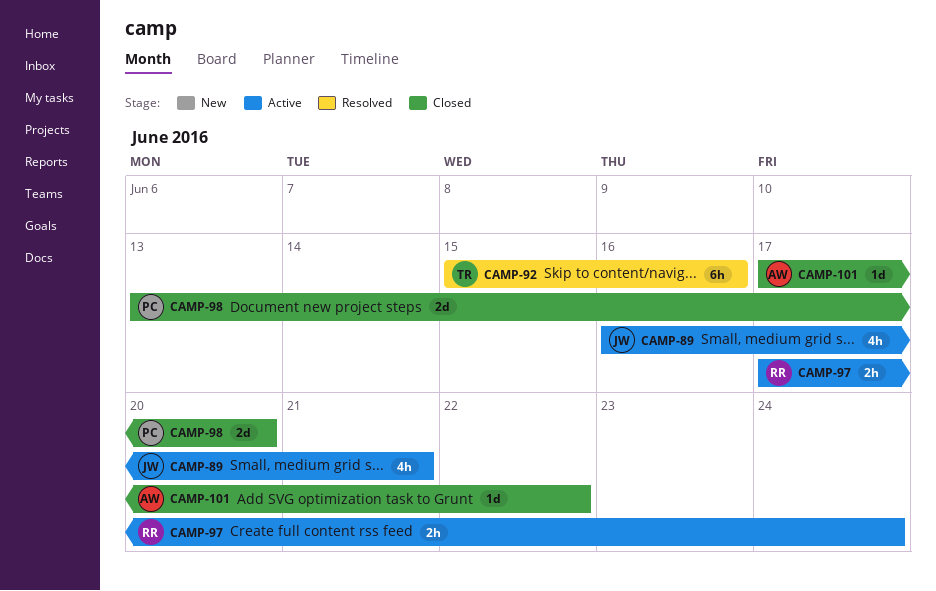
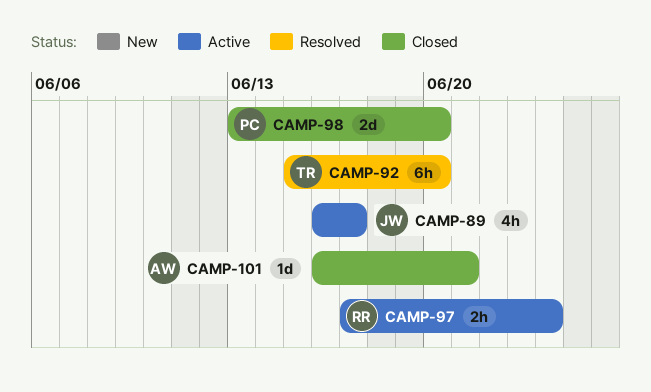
CAMP-89, due: Jun 21 -> Jun 17
CAMP-92, due: Jun 16 -> Jun 20
CAMP-101, start: Jun 17 -> Jun 16
CAMP-101, due: Jun 22 -> Jun 21

